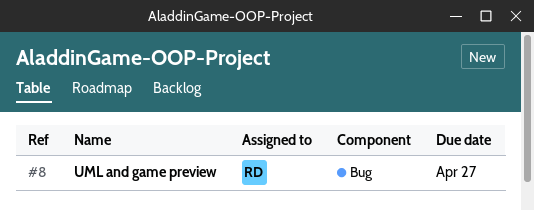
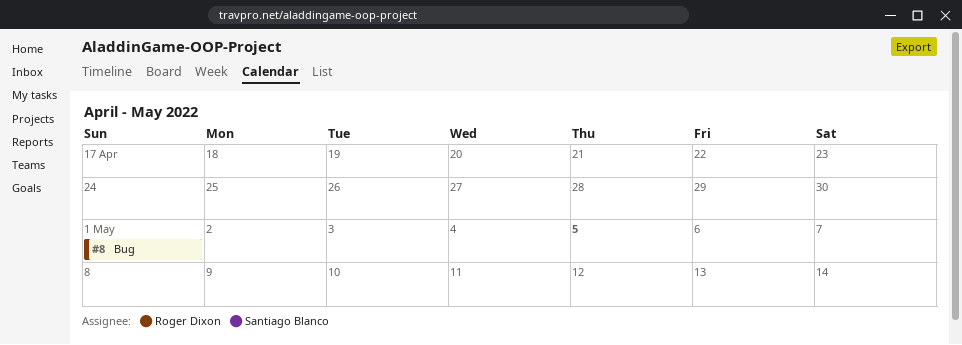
#8, due: Apr 27 -> May 1

